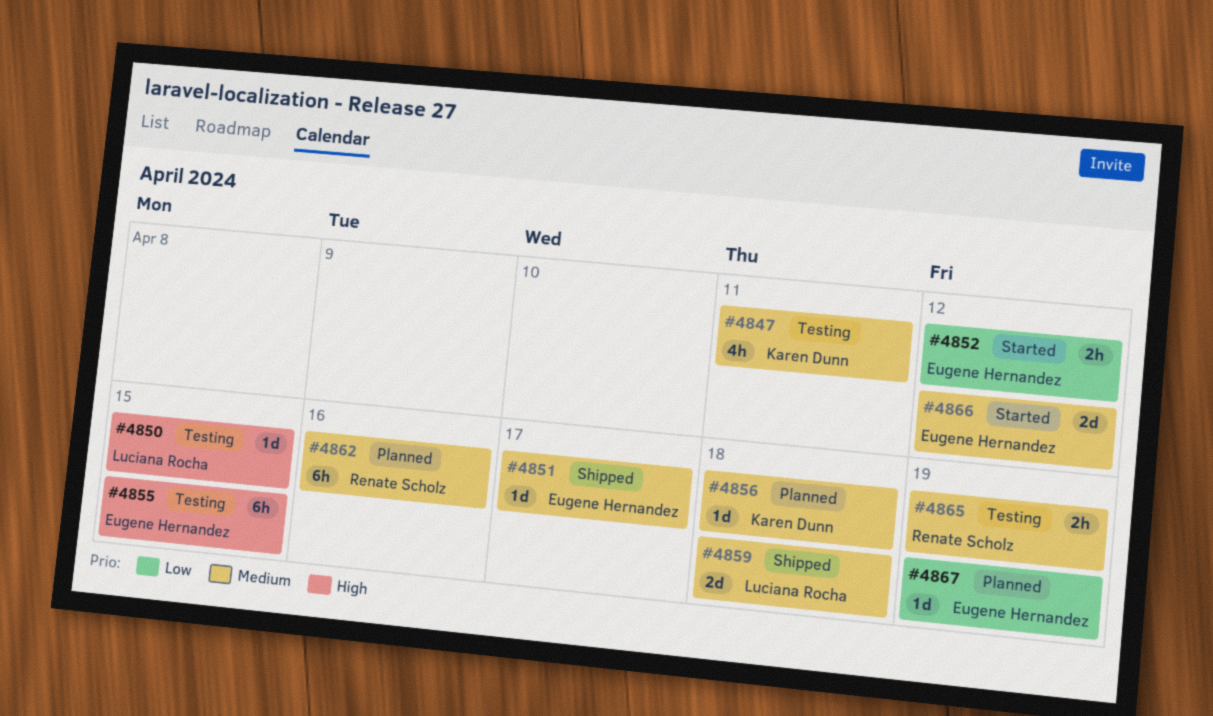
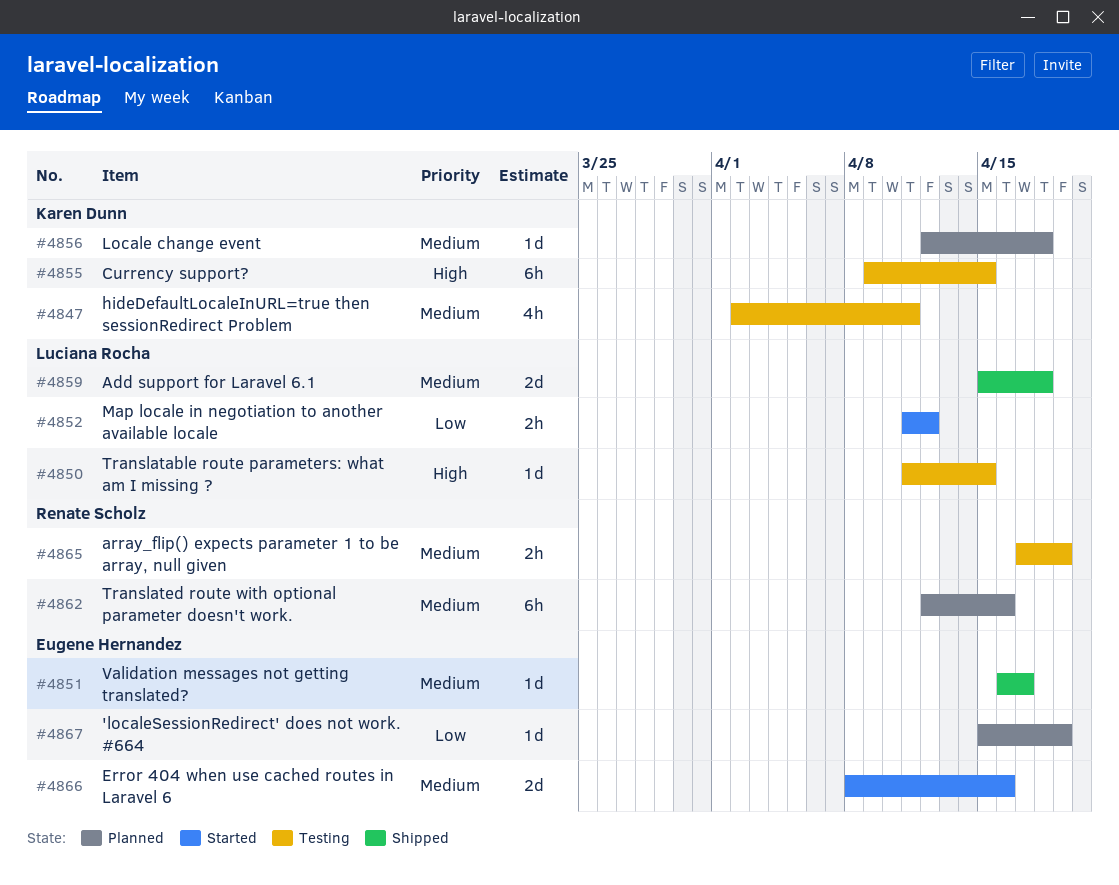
#4852, owner: Eugene Hernandez -> Luciana Rocha
#4855, owner: Eugene Hernandez -> Karen Dunn
#4866, due: Apr 12 -> Apr 16

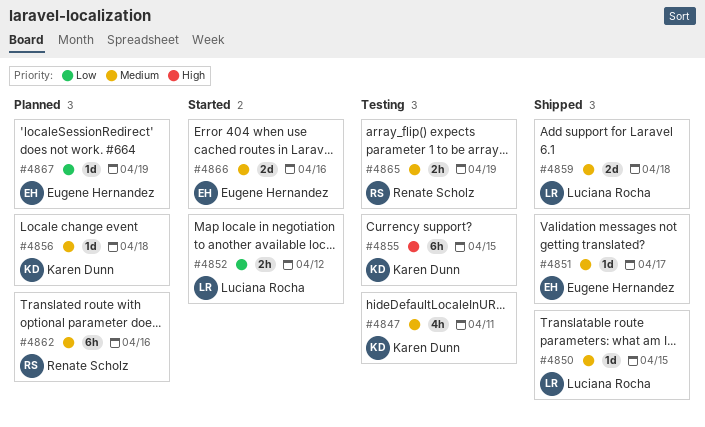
#4850, status: Testing -> Shipped
#4850, priority: High -> Medium

